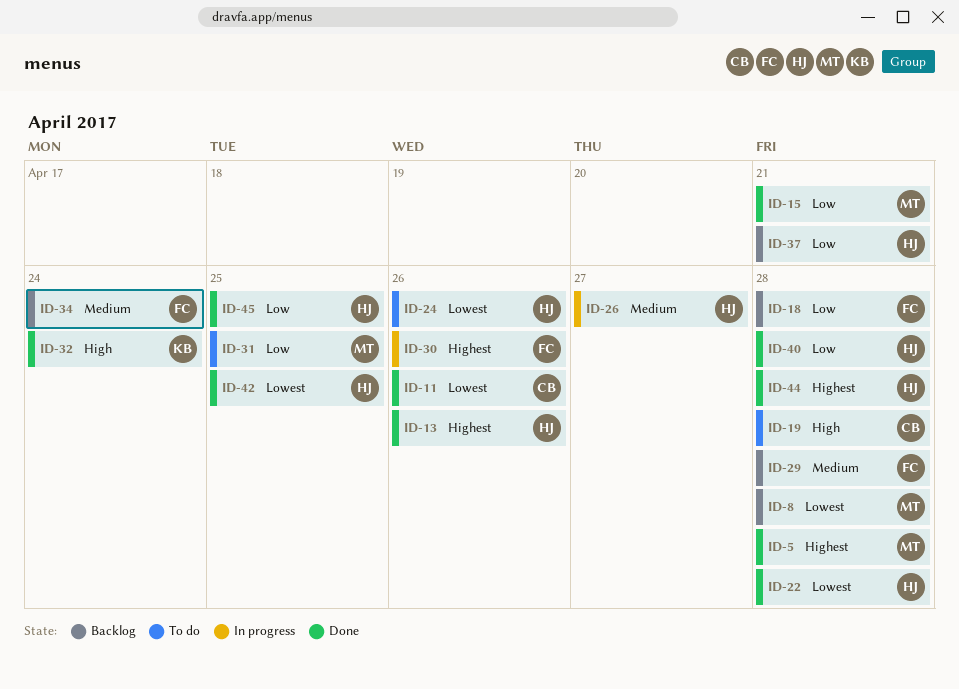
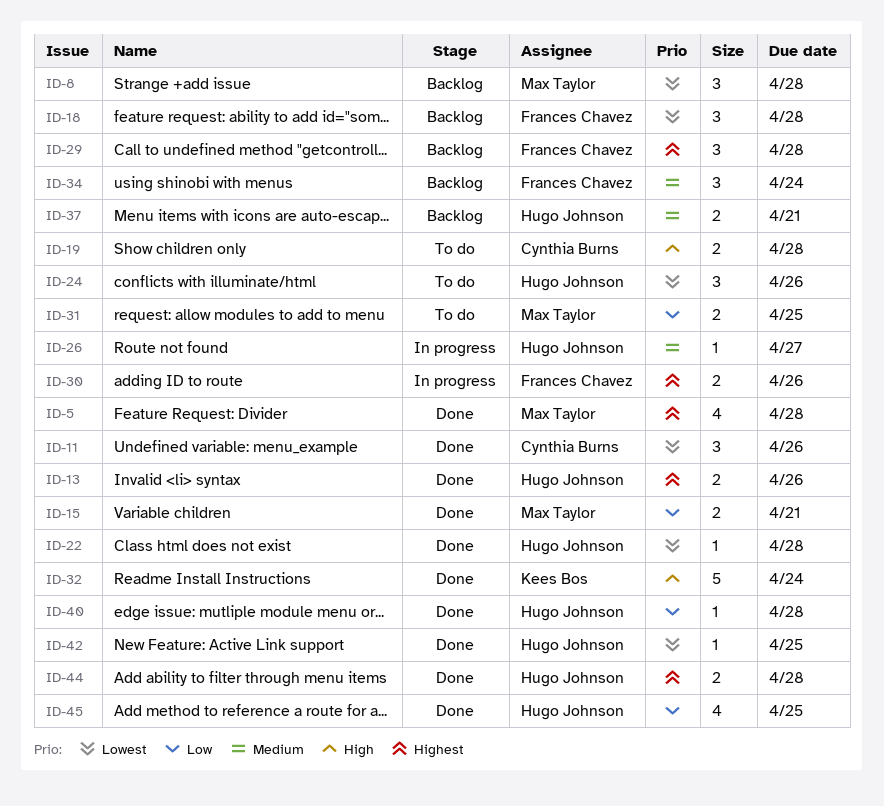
ID-18, priority: Low -> Lowest
ID-29, priority: Medium -> Highest
ID-37, priority: Low -> Medium

